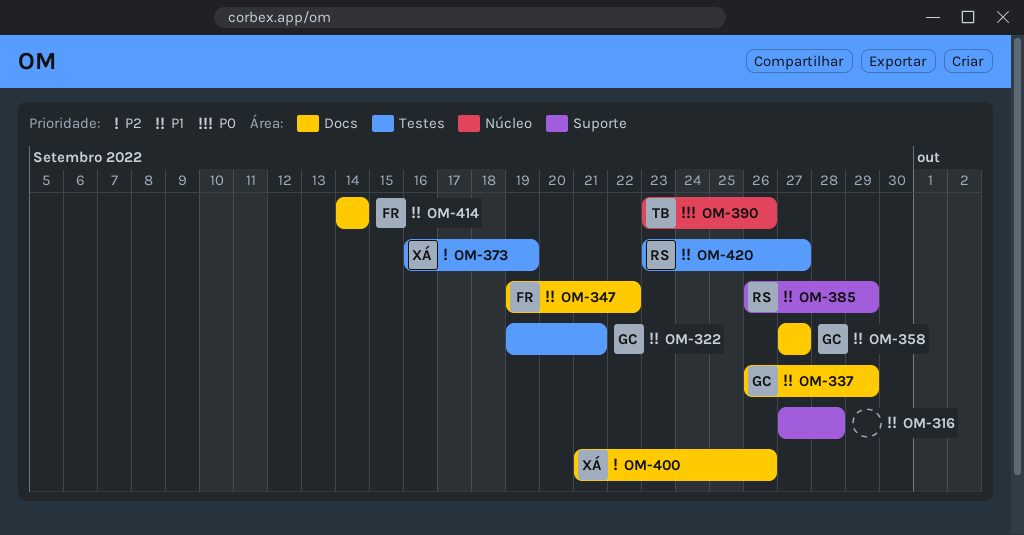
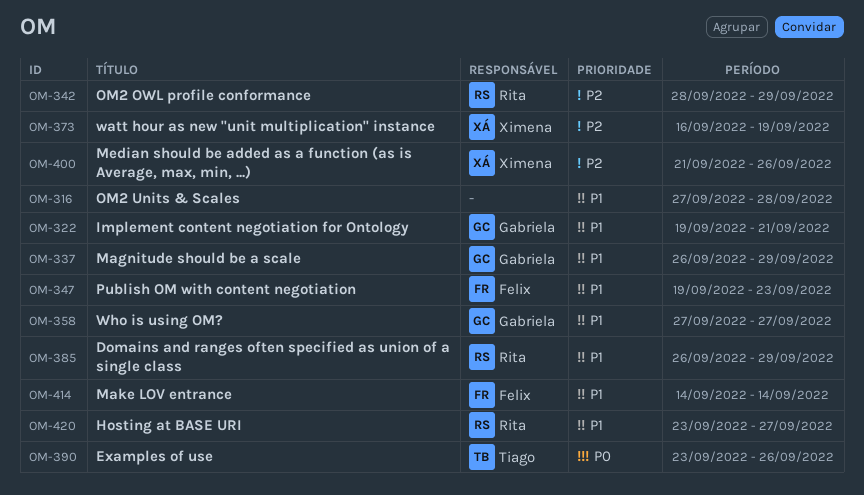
OM-342: none -> present
OM-347, due: Sep 22 -> Sep 23

